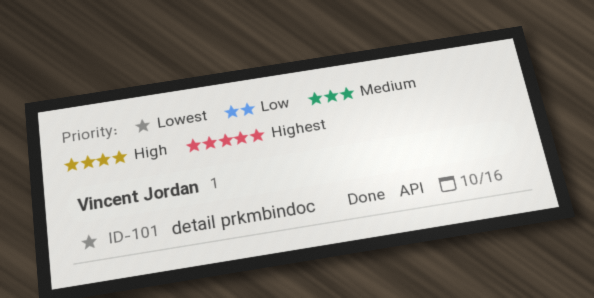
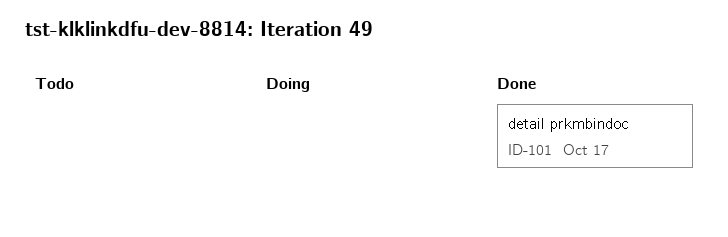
ID-101, due: Oct 16 -> Oct 17

